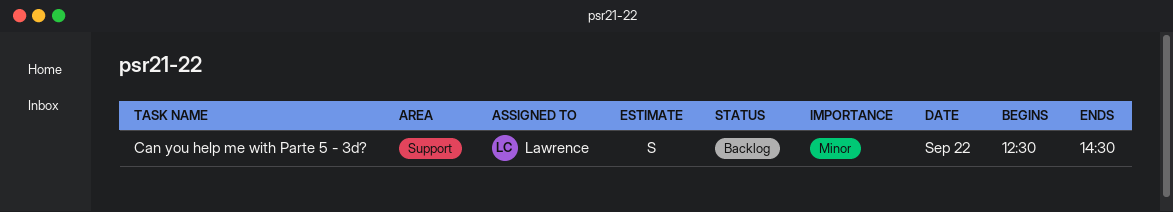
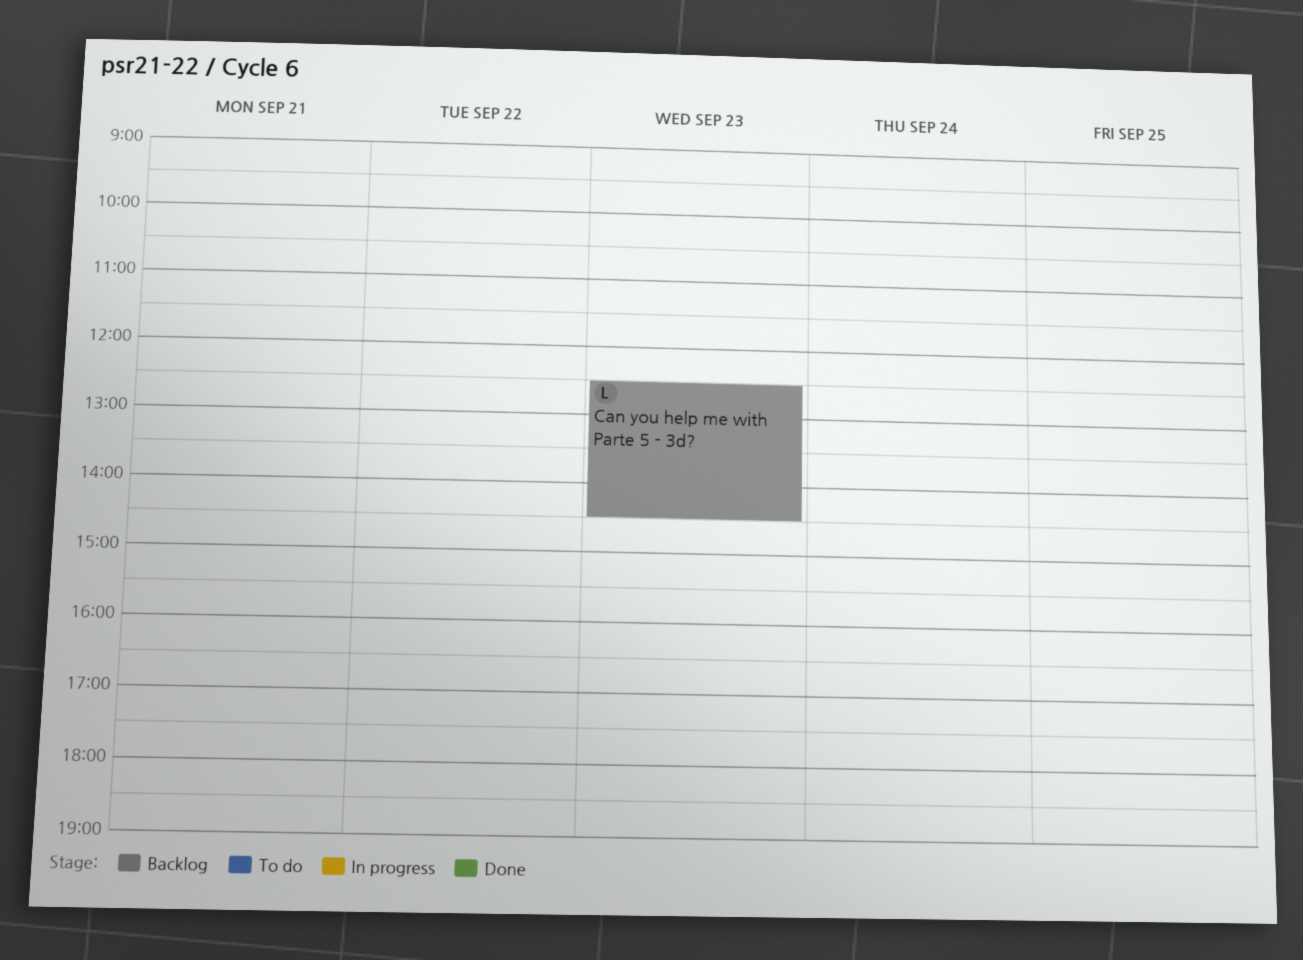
Can you help me with Parte 5 - 3d?, estimate: S -> L
Can you help me with Parte 5 - 3d?, day: Sep 22 -> Sep 23

